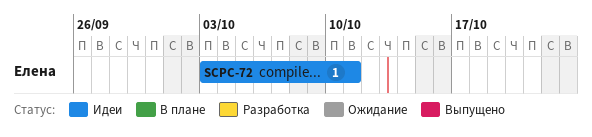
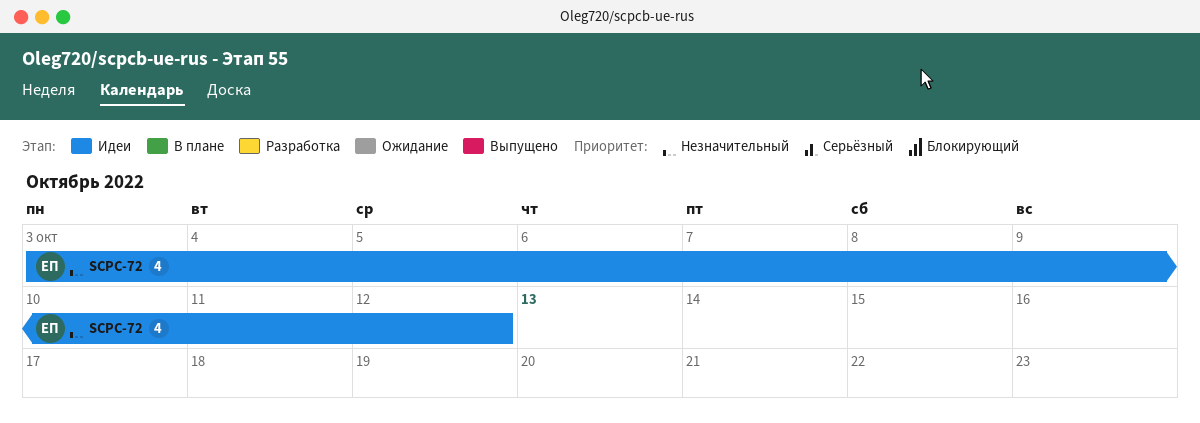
SCPC-72, estimate: 1 -> 4
SCPC-72, due: Oct 11 -> Oct 12

